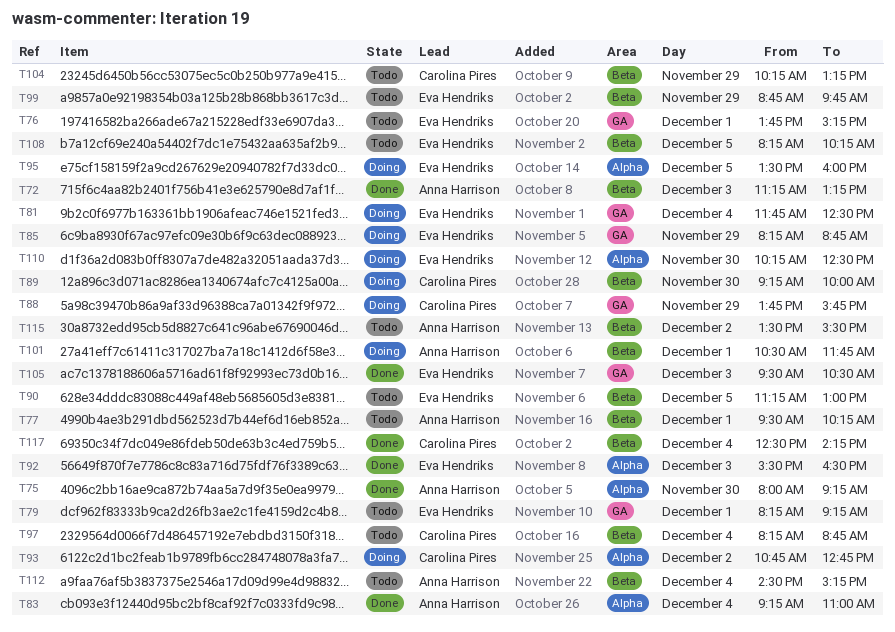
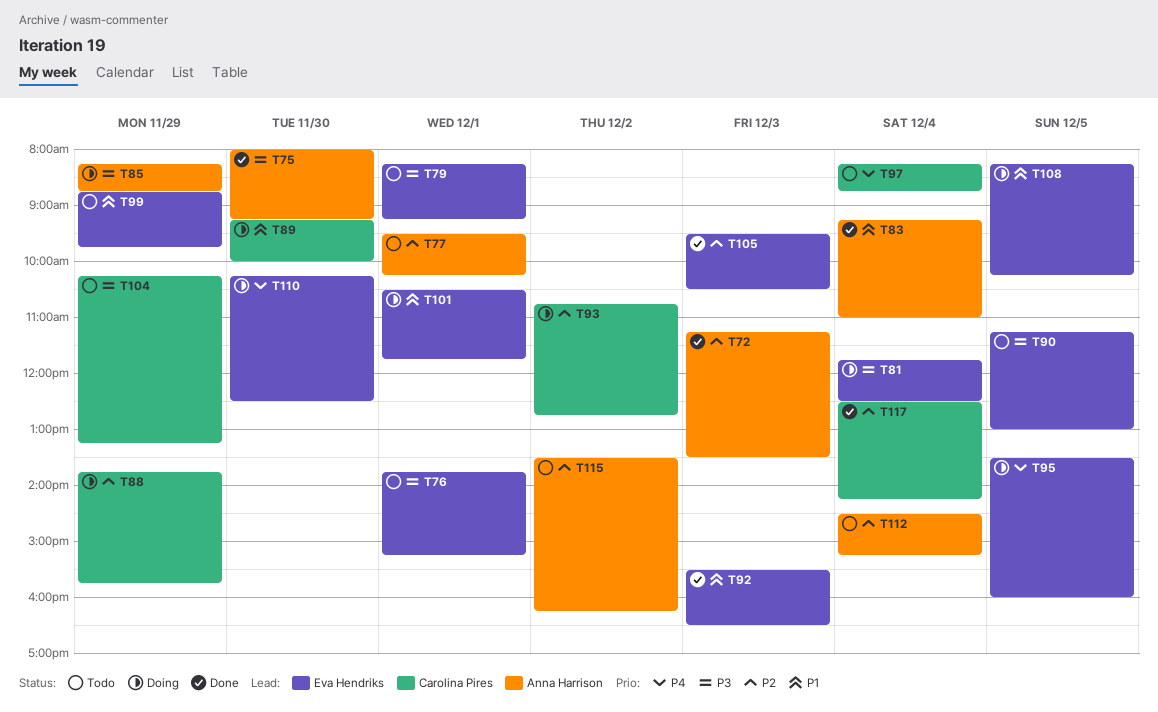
T72, ends: 13:15 -> 13:30
T85, owner: Eva Hendriks -> Anna Harrison
T101, owner: Anna Harrison -> Eva Hendriks
T108, status: Todo -> Doing
T115, ends: 15:30 -> 16:15

